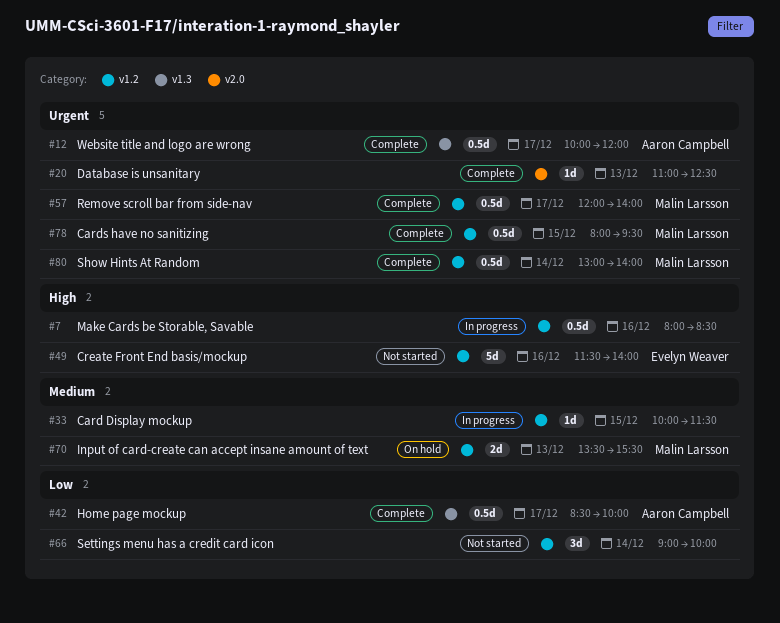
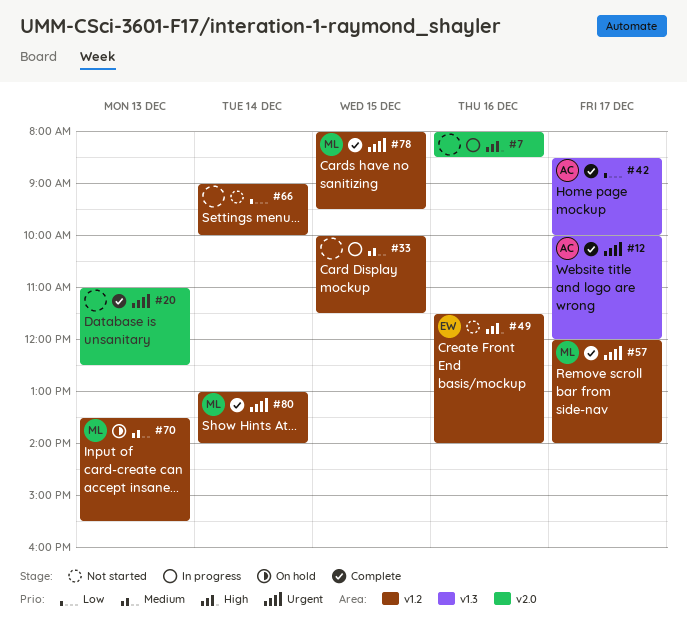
#7, label: v1.2 -> v2.0

